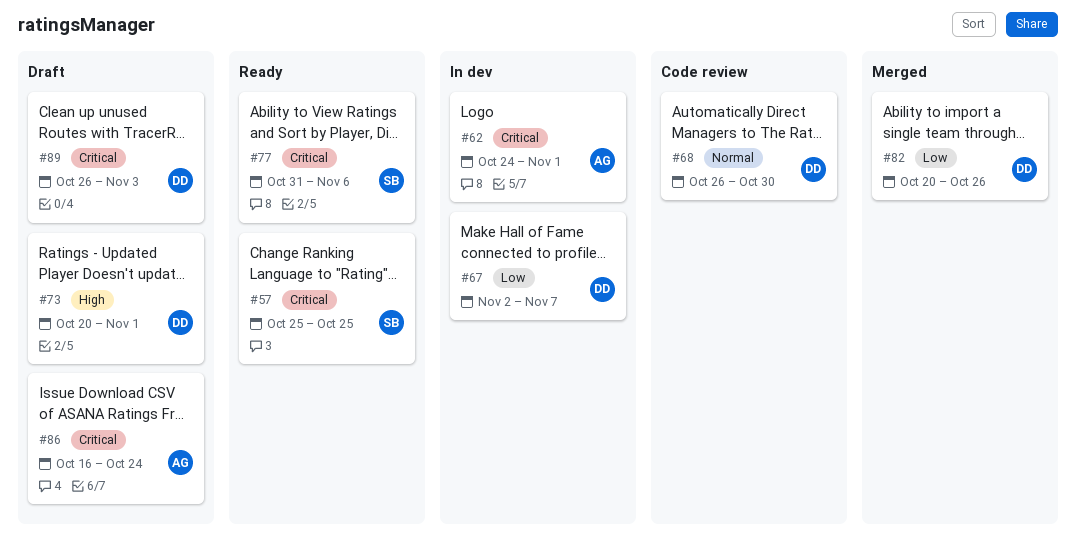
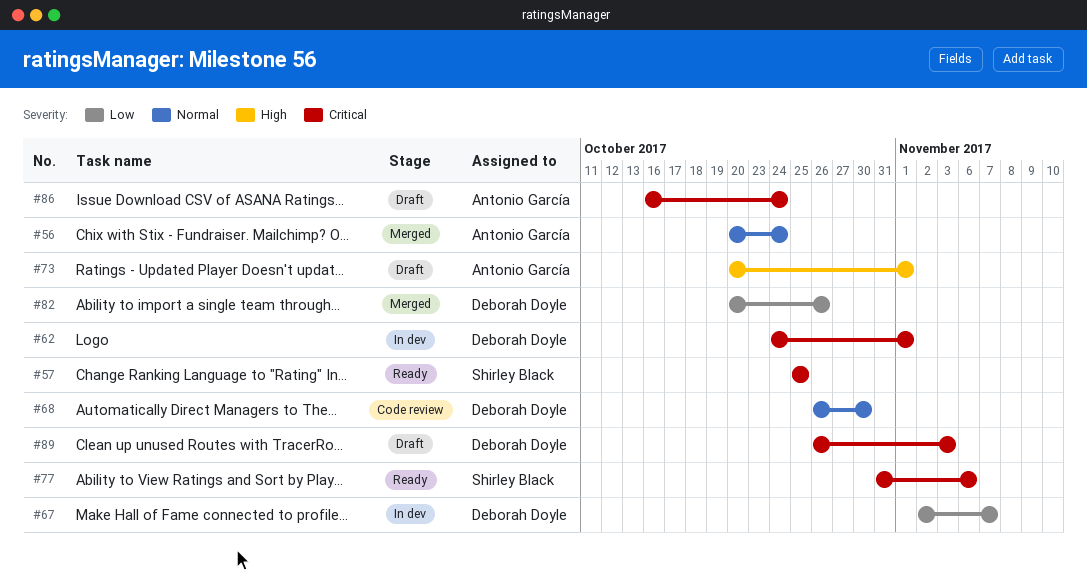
#56: none -> present
#62, owner: Antonio García -> Deborah Doyle
#73, owner: Deborah Doyle -> Antonio García

